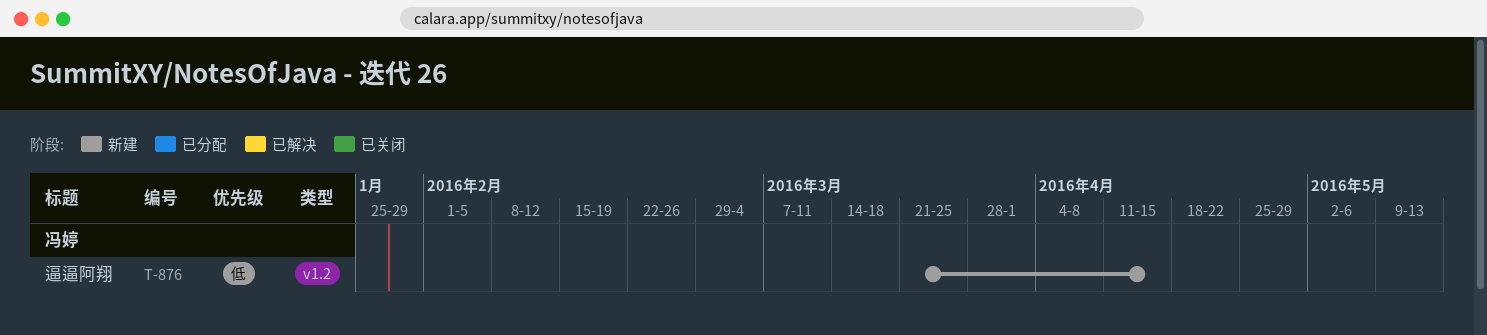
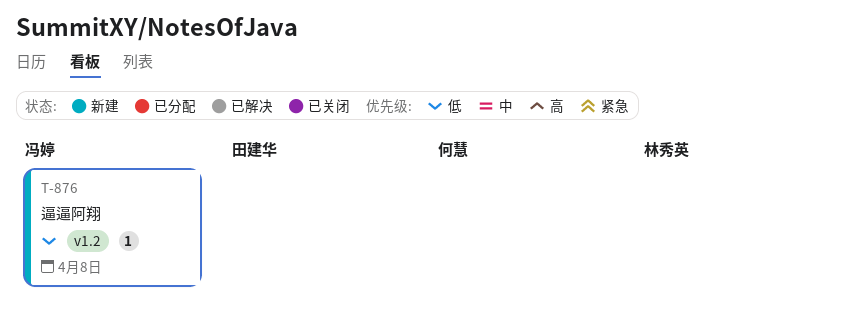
T-876, due: Apr 15 -> Apr 8

